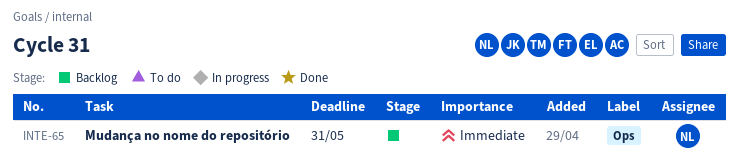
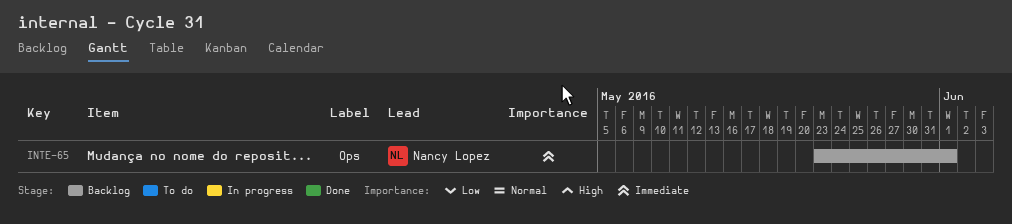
INTE-65, due: May 31 -> Jun 1

